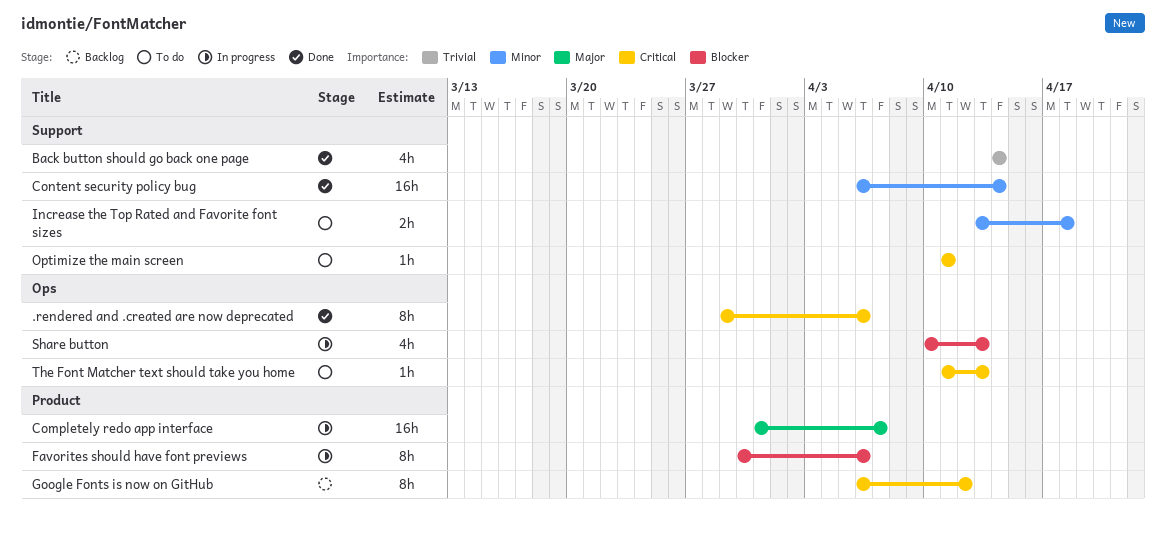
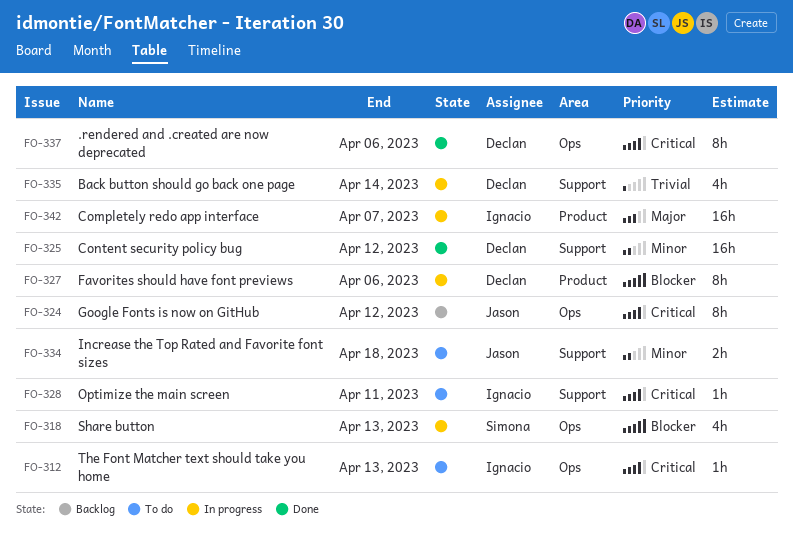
Back button should go back one page, status: Done -> In progress
Content security policy bug, due: Apr 14 -> Apr 12
Google Fonts is now on GitHub, label: Product -> Ops

